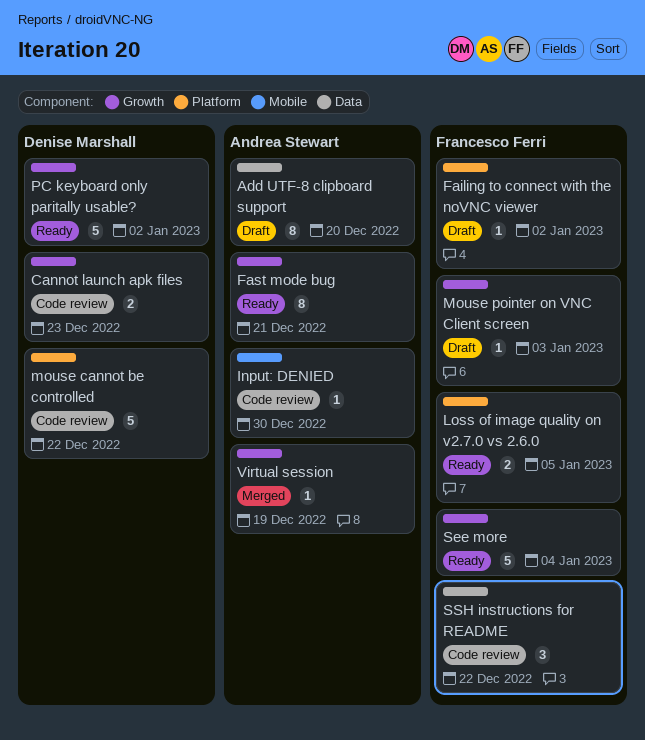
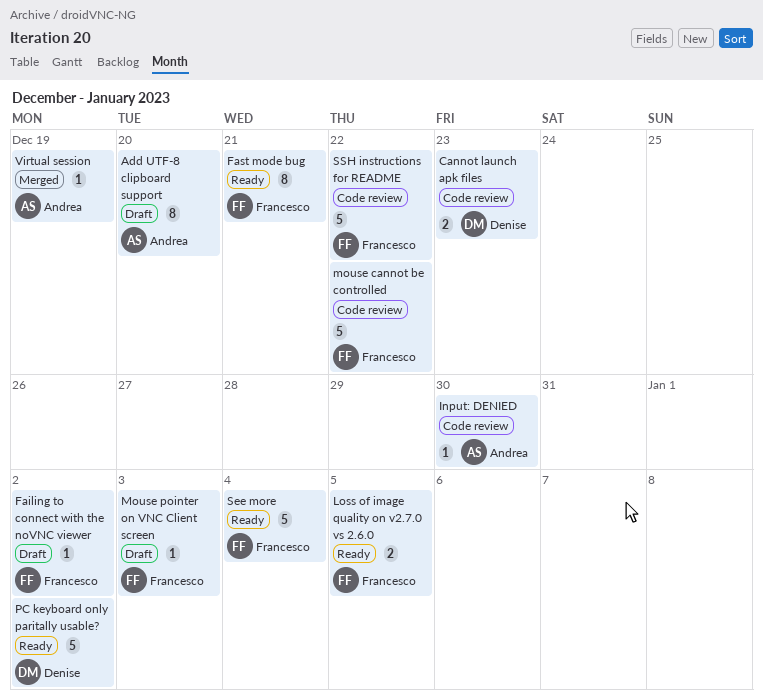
Fast mode bug, owner: Andrea Stewart -> Francesco Ferri
mouse cannot be controlled, owner: Denise Marshall -> Francesco Ferri
SSH instructions for README, estimate: 3 -> 5

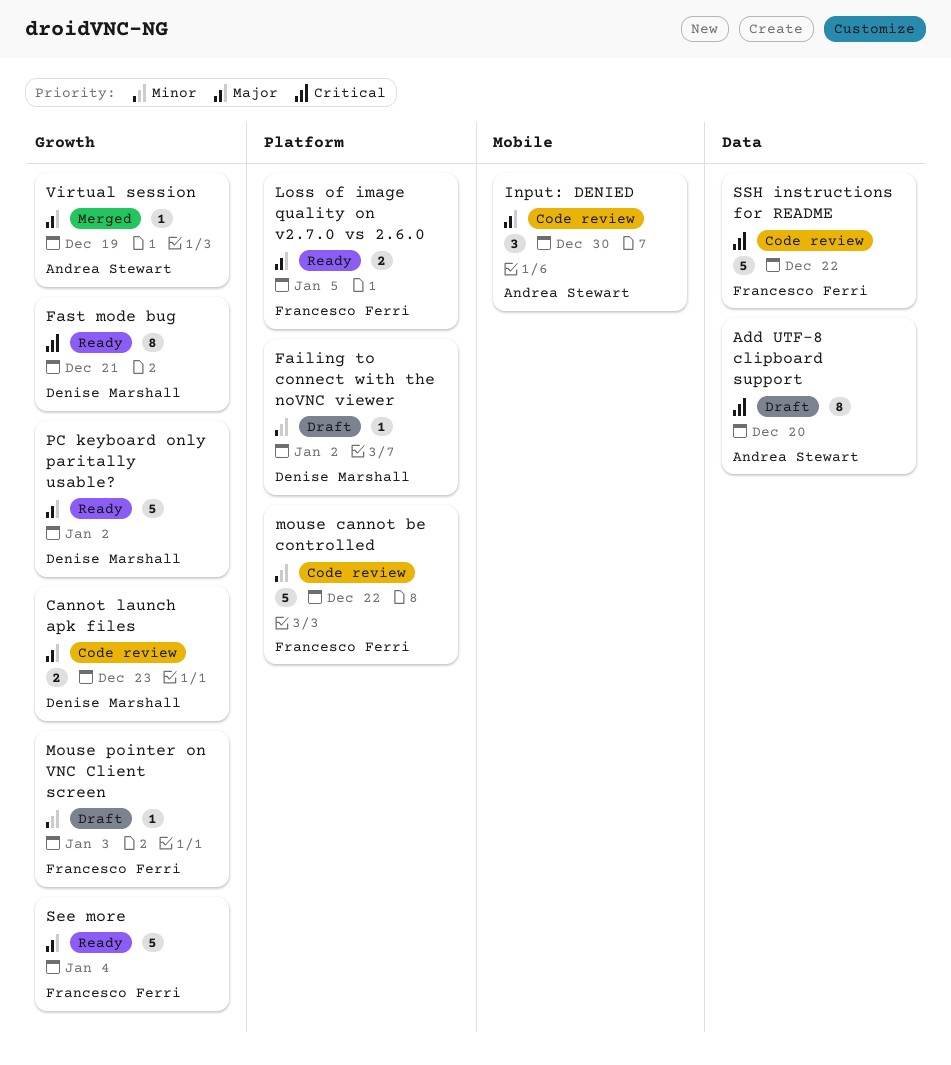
Failing to connect with the noVNC viewer, owner: Francesco Ferri -> Denise Marshall
Fast mode bug, owner: Francesco Ferri -> Denise Marshall
Input: DENIED, estimate: 1 -> 3

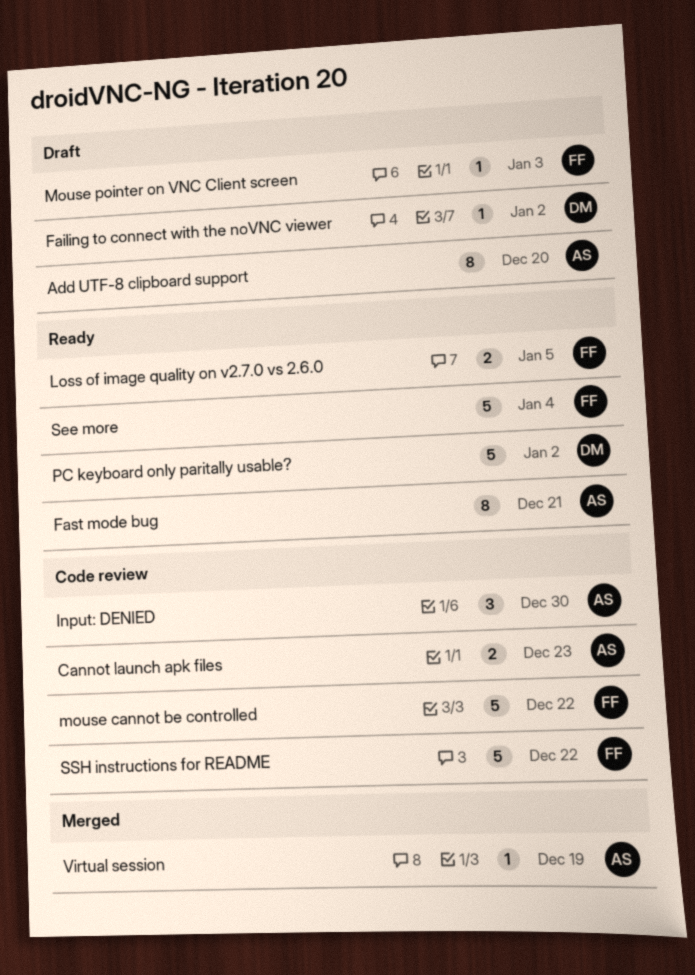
Cannot launch apk files, owner: Denise Marshall -> Andrea Stewart
Fast mode bug, owner: Denise Marshall -> Andrea Stewart

